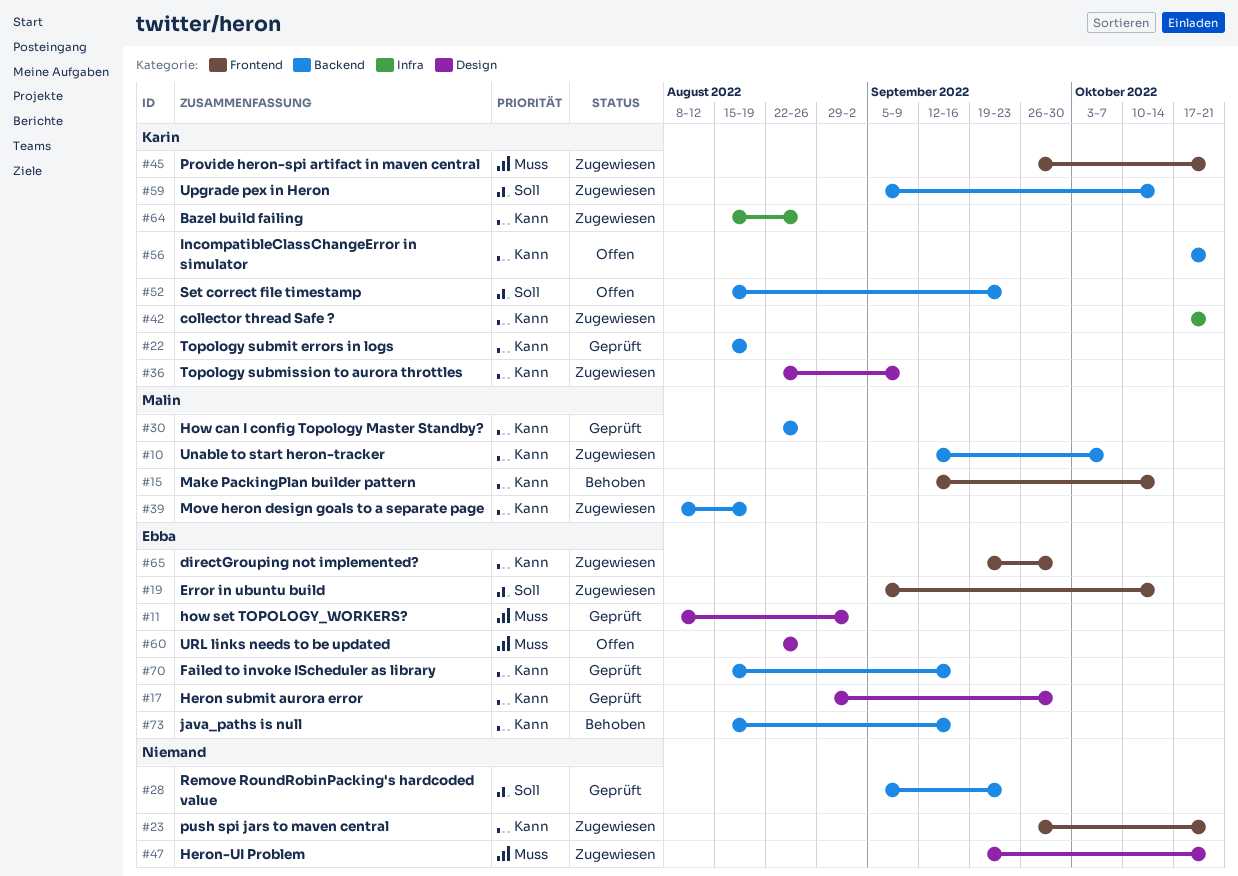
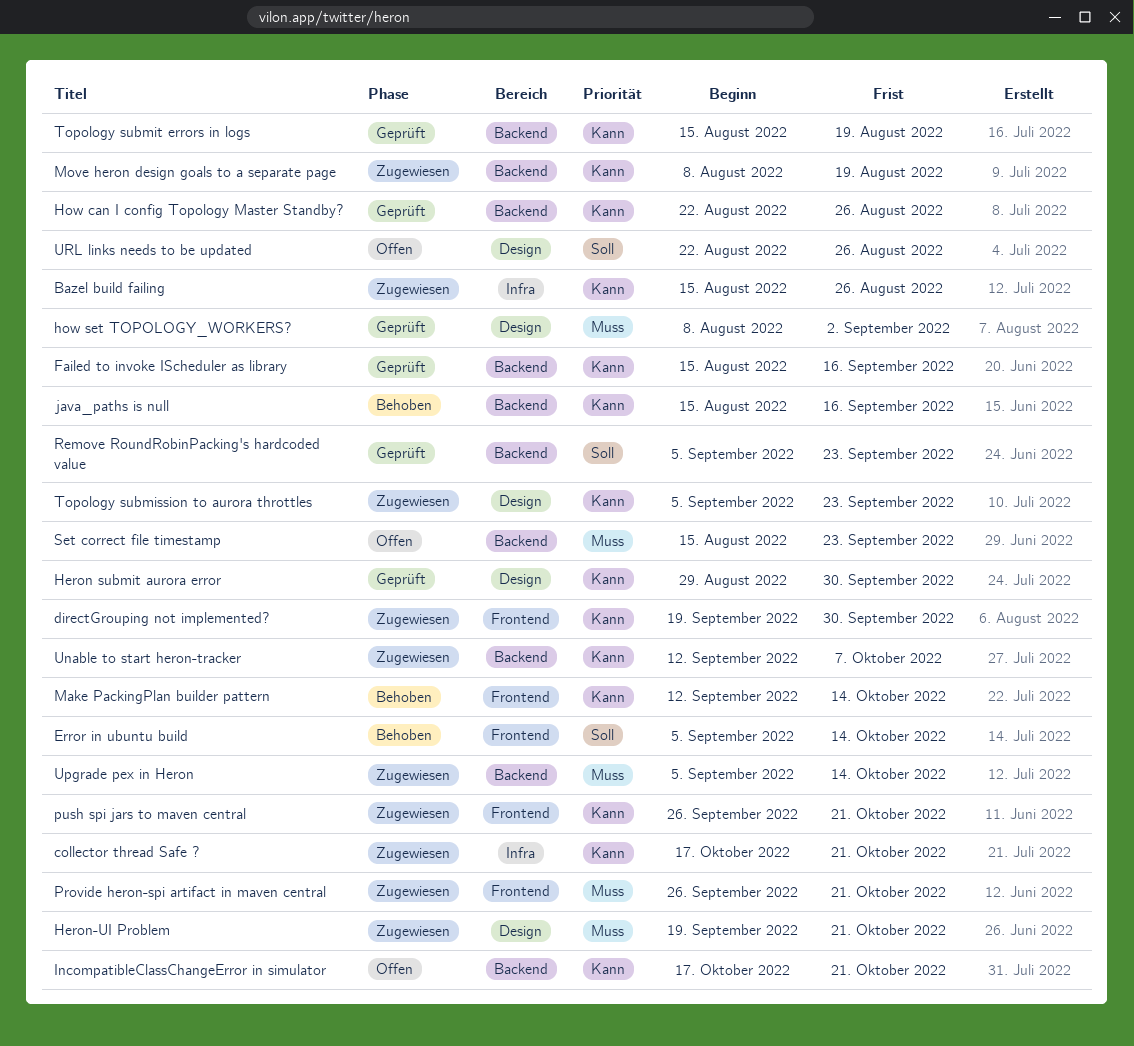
Error in ubuntu build, status: Zugewiesen -> Behoben
Set correct file timestamp, priority: Soll -> Muss
Topology submission to aurora throttles, start: Aug 22 -> Sep 5
Topology submission to aurora throttles, due: Sep 9 -> Sep 23
Upgrade pex in Heron, priority: Soll -> Muss
URL links needs to be updated, priority: Muss -> Soll

